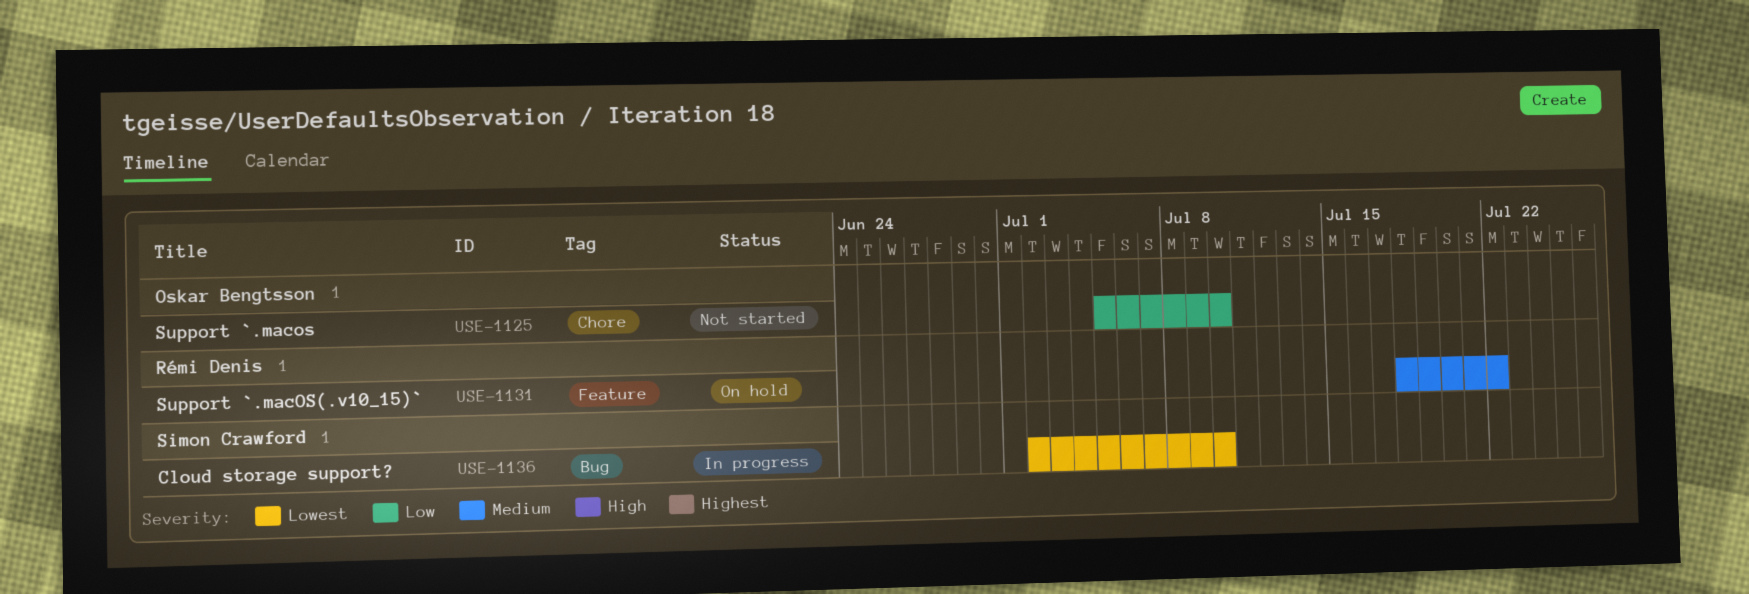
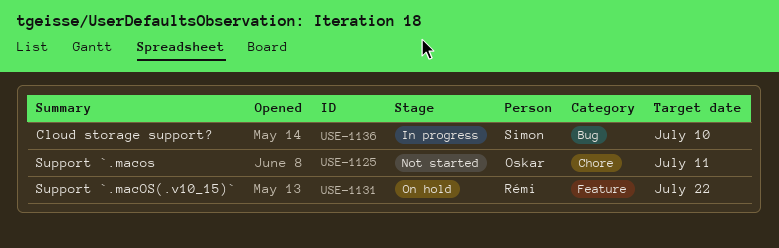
USE-1125, due: Jul 10 -> Jul 11

